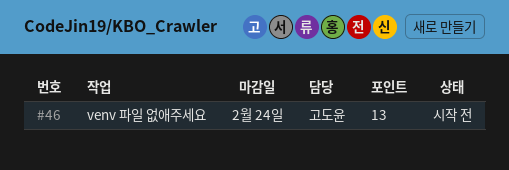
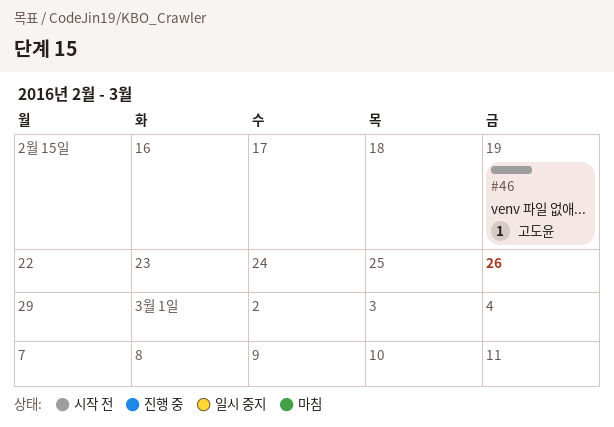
#46, estimate: 13 -> 1
#46, due: Feb 24 -> Feb 19

